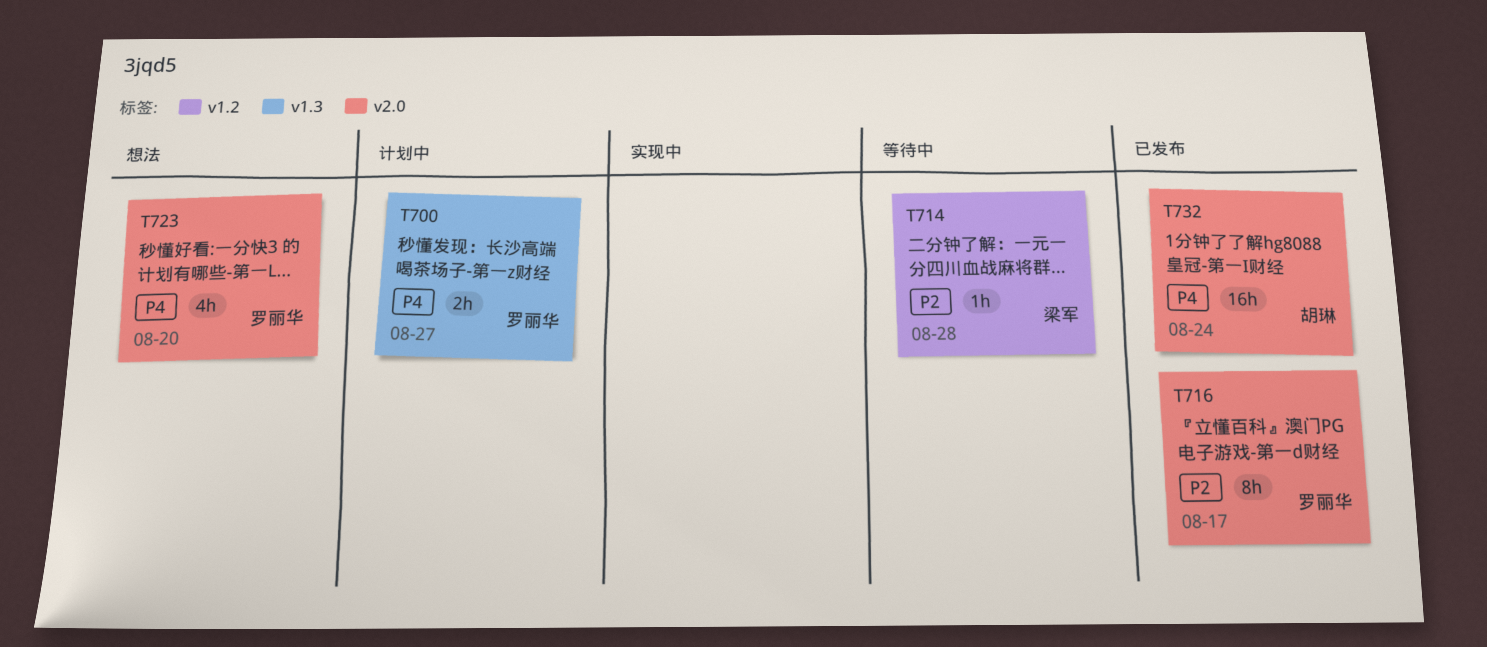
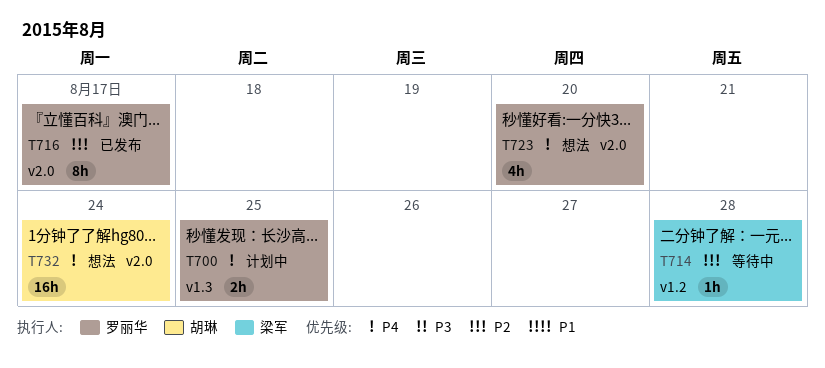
T700, due: Aug 27 -> Aug 25
T732, status: 已发布 -> 想法

